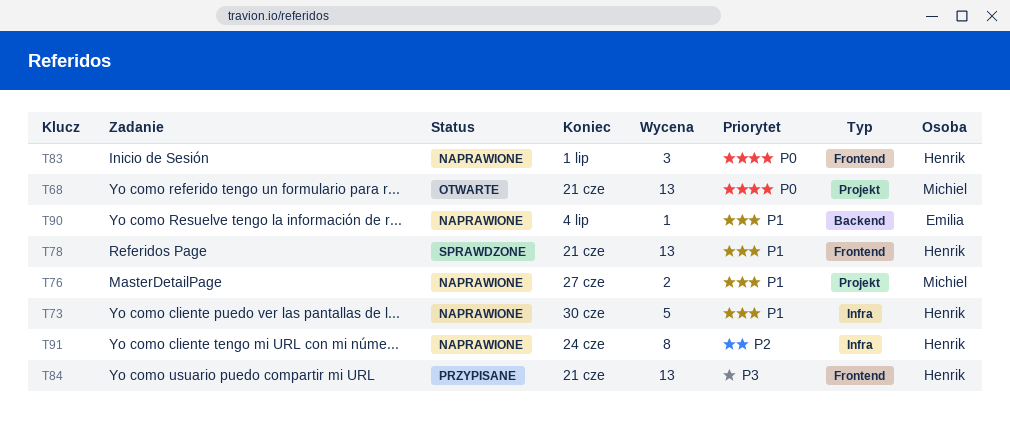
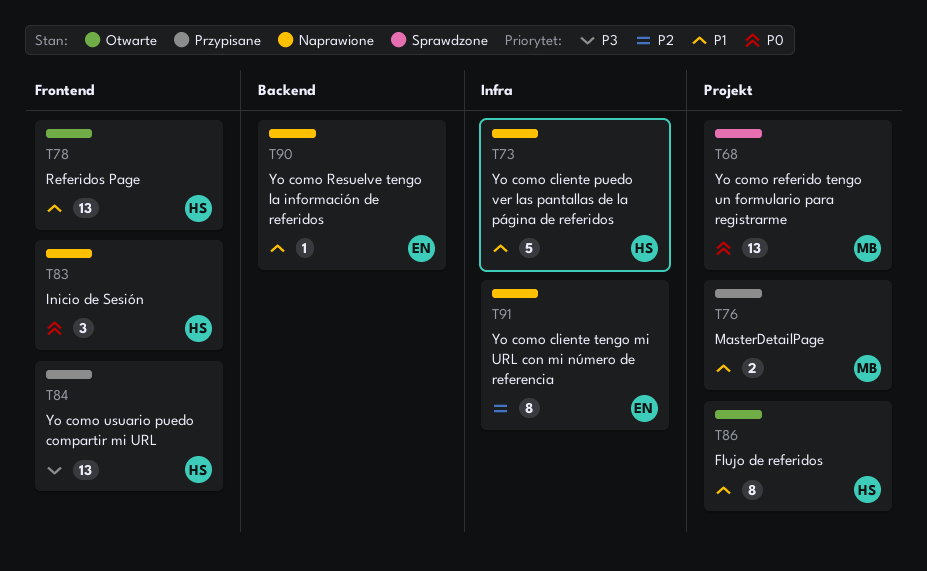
T68, status: Otwarte -> Sprawdzone
T76, status: Naprawione -> Przypisane
T78, status: Sprawdzone -> Otwarte
T86: none -> present
T91, owner: Henrik -> Emilia

